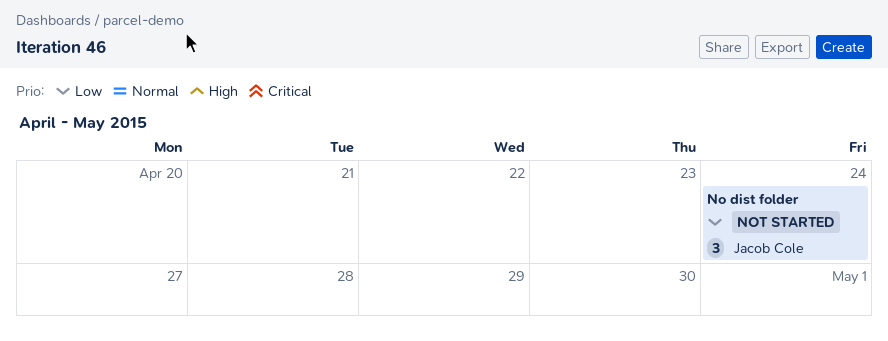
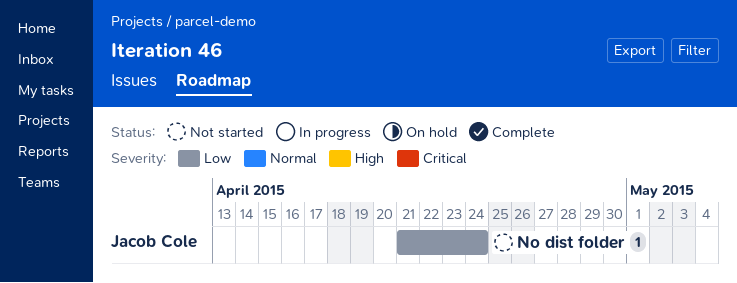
No dist folder, estimate: 3 -> 1

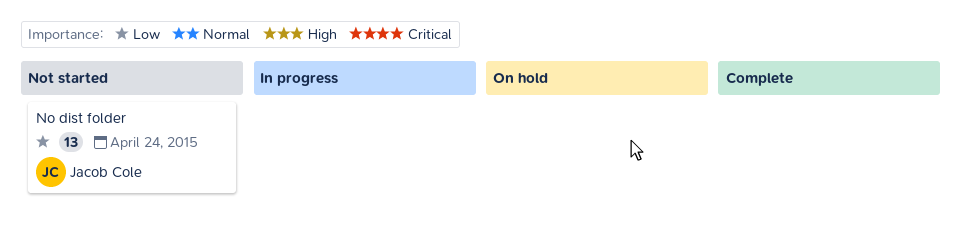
No dist folder, estimate: 1 -> 13

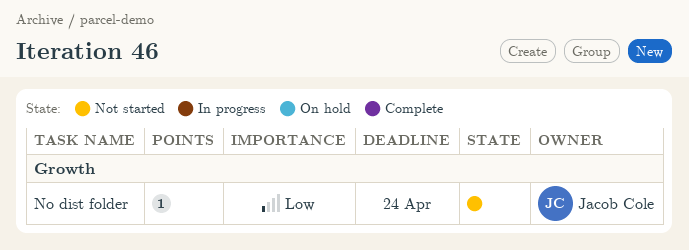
No dist folder, estimate: 13 -> 1

